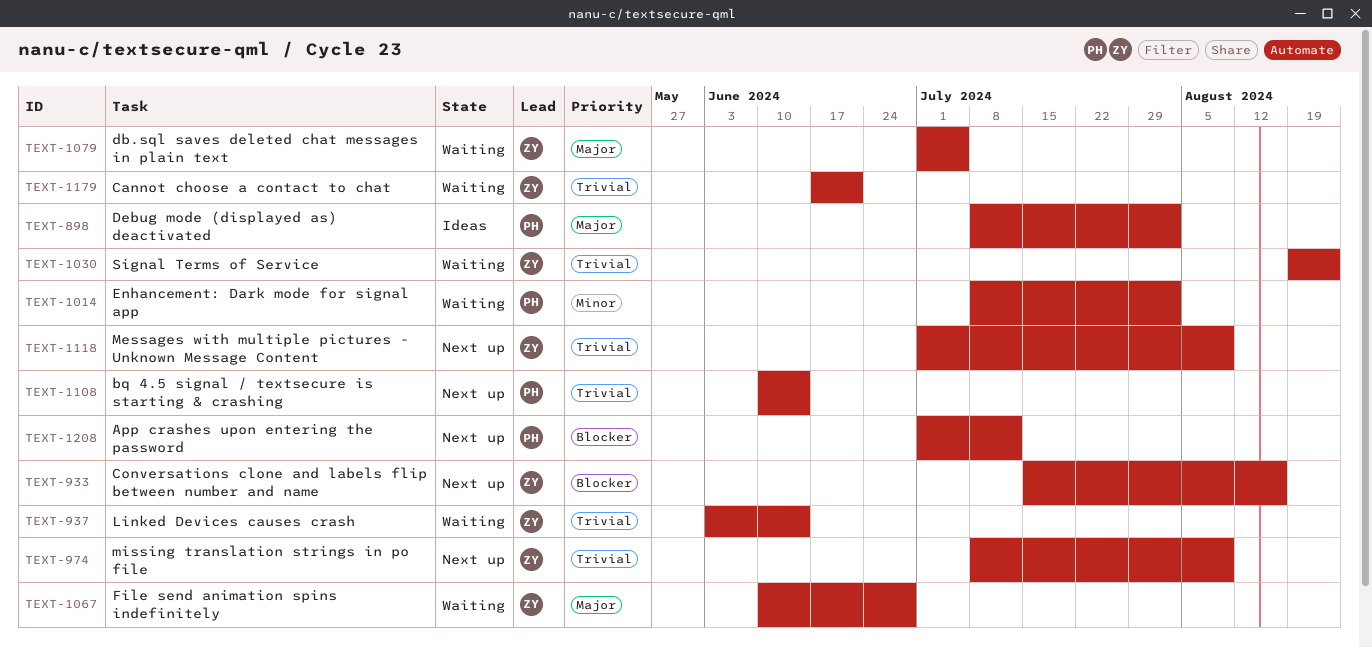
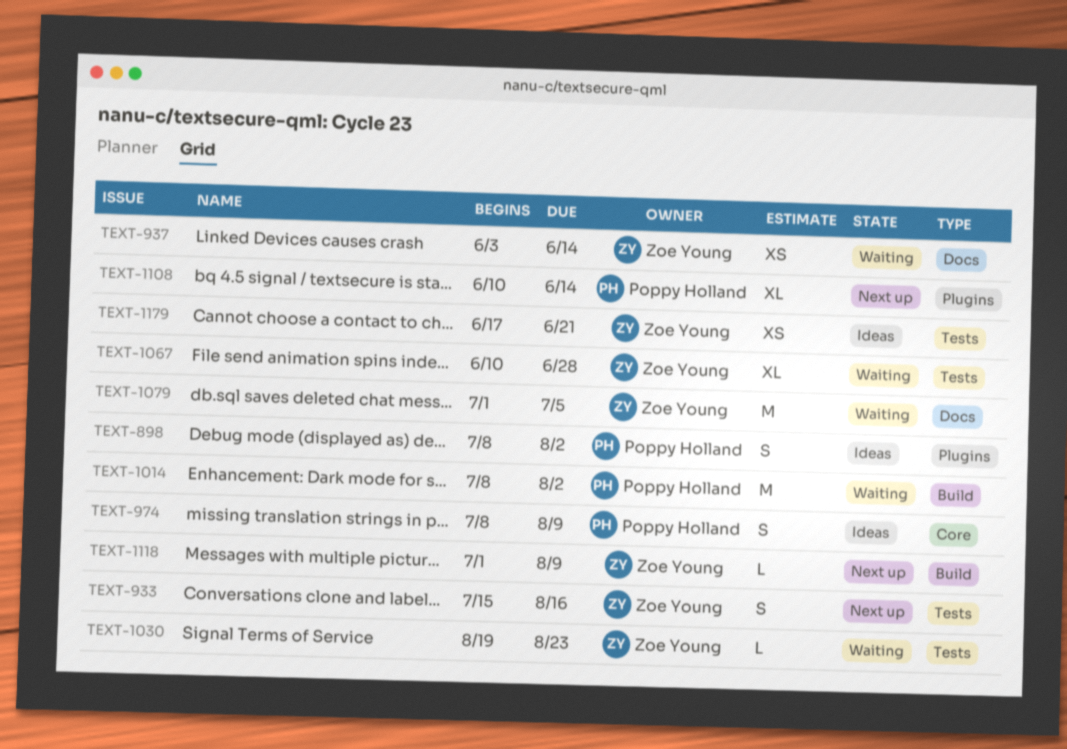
TEXT-974, status: Next up -> Ideas
TEXT-974, owner: Zoe Young -> Poppy Holland
TEXT-1179, status: Waiting -> Ideas
TEXT-1208: present -> none

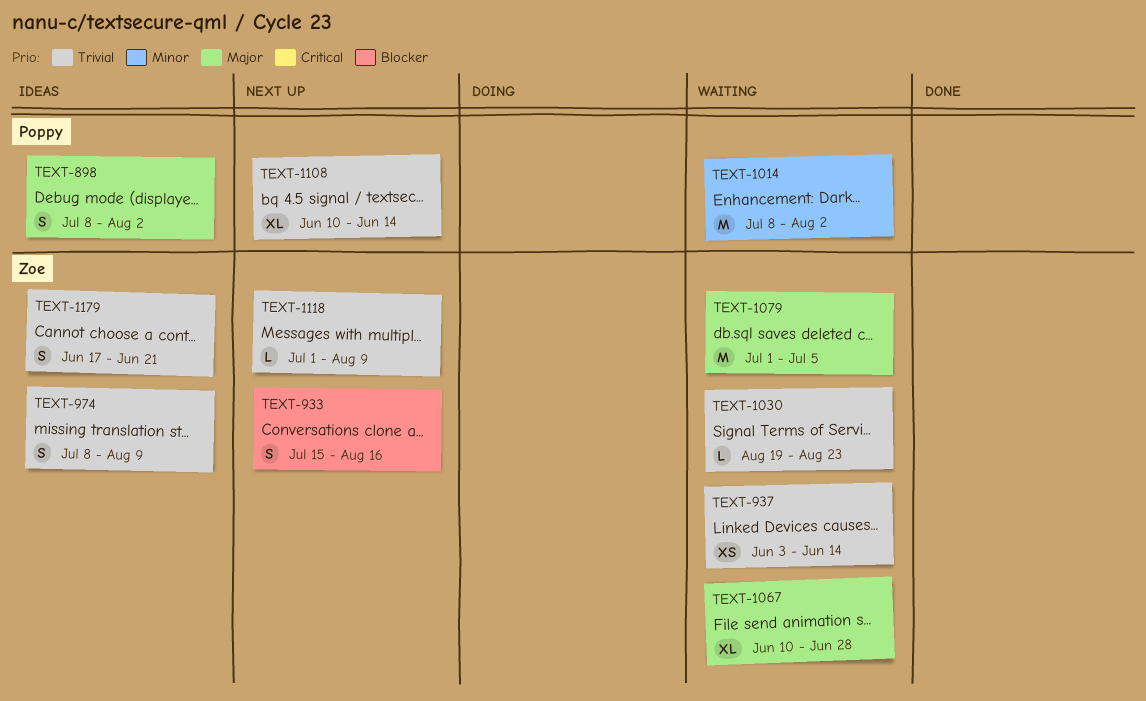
TEXT-974, owner: Poppy Holland -> Zoe Young
TEXT-1179, estimate: XS -> S

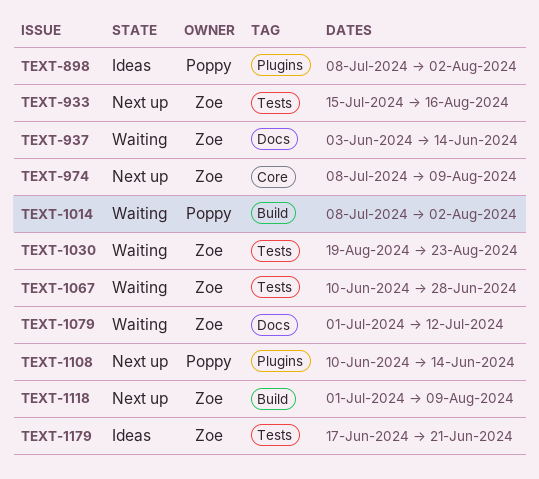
TEXT-974, status: Ideas -> Next up
TEXT-1079, due: Jul 5 -> Jul 12

